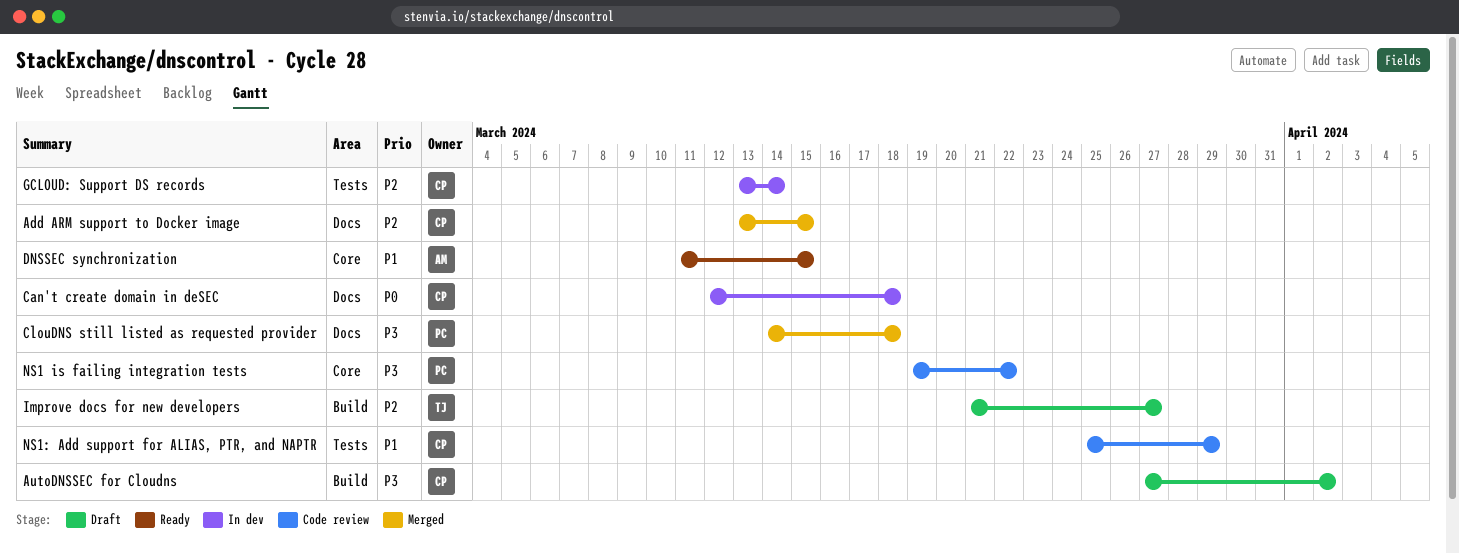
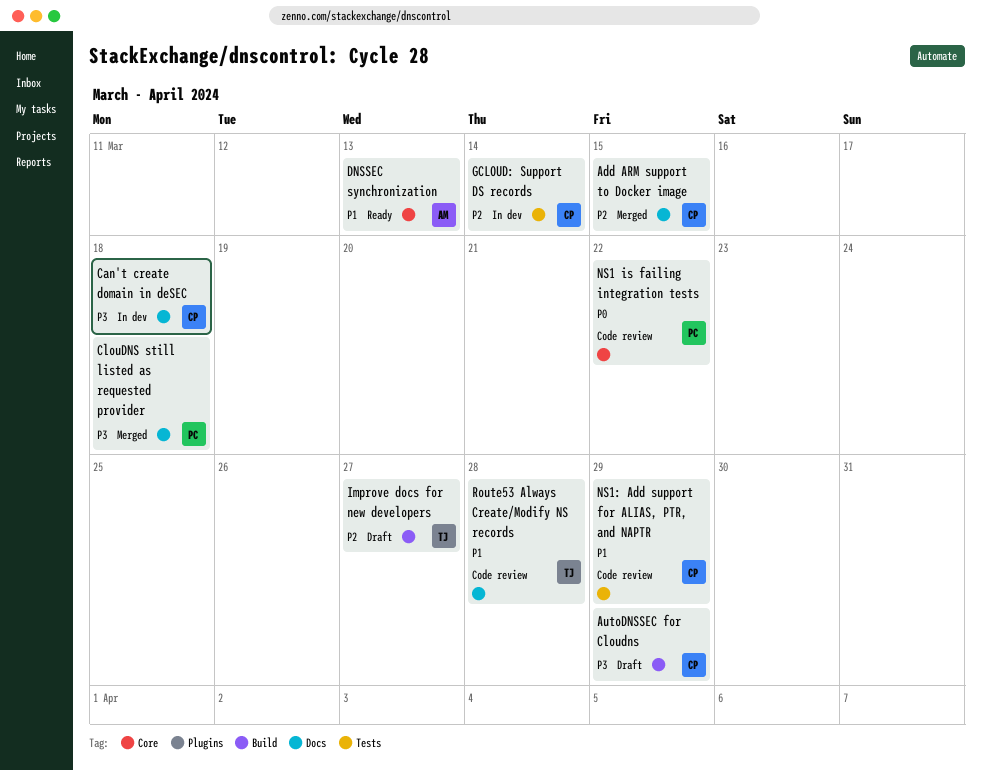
AutoDNSSEC for Cloudns, due: Apr 2 -> Mar 29
Can't create domain in deSEC, priority: P0 -> P3
DNSSEC synchronization, due: Mar 15 -> Mar 13
NS1 is failing integration tests, priority: P3 -> P0
Route53 Always Create/Modify NS records: none -> present

